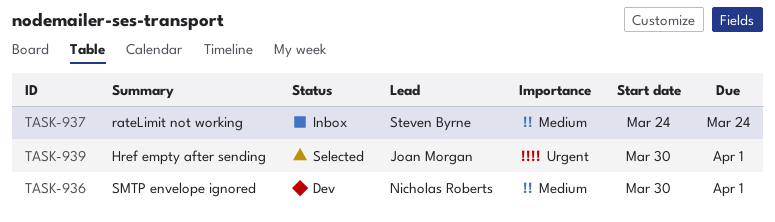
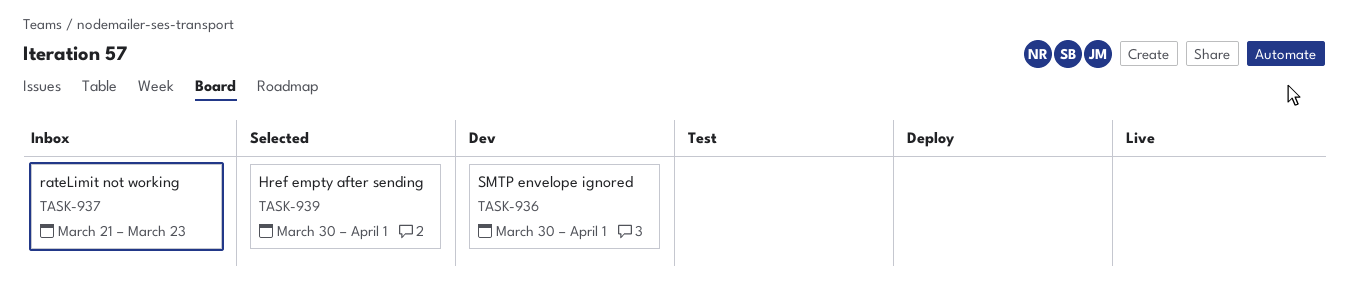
TASK-937, start: Mar 24 -> Mar 21
TASK-937, due: Mar 24 -> Mar 23

